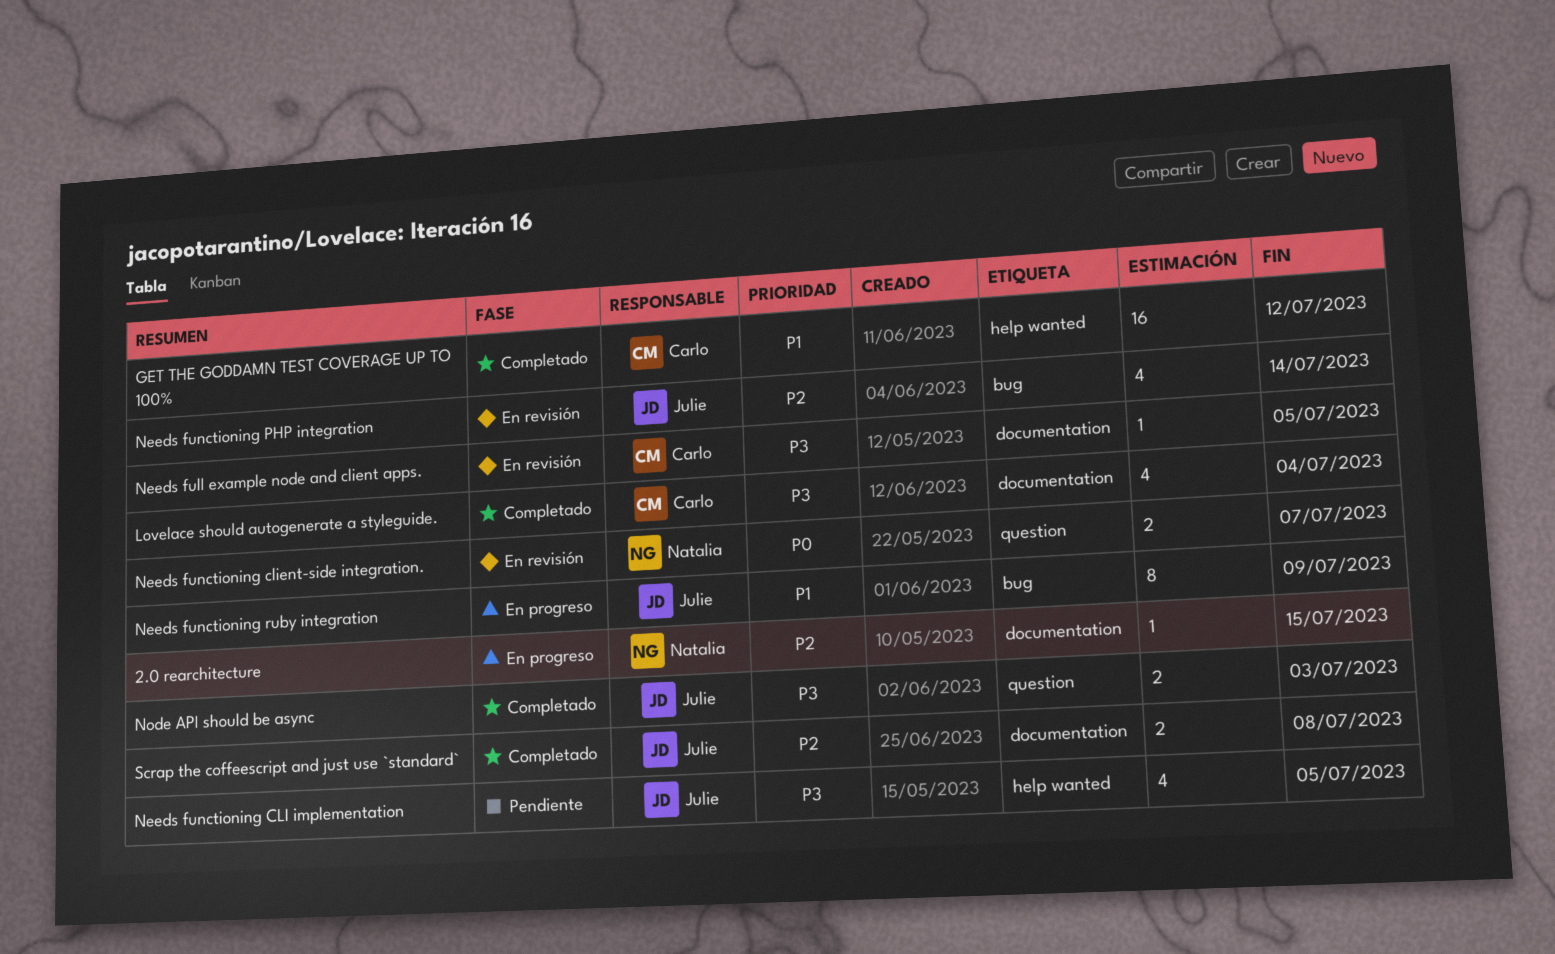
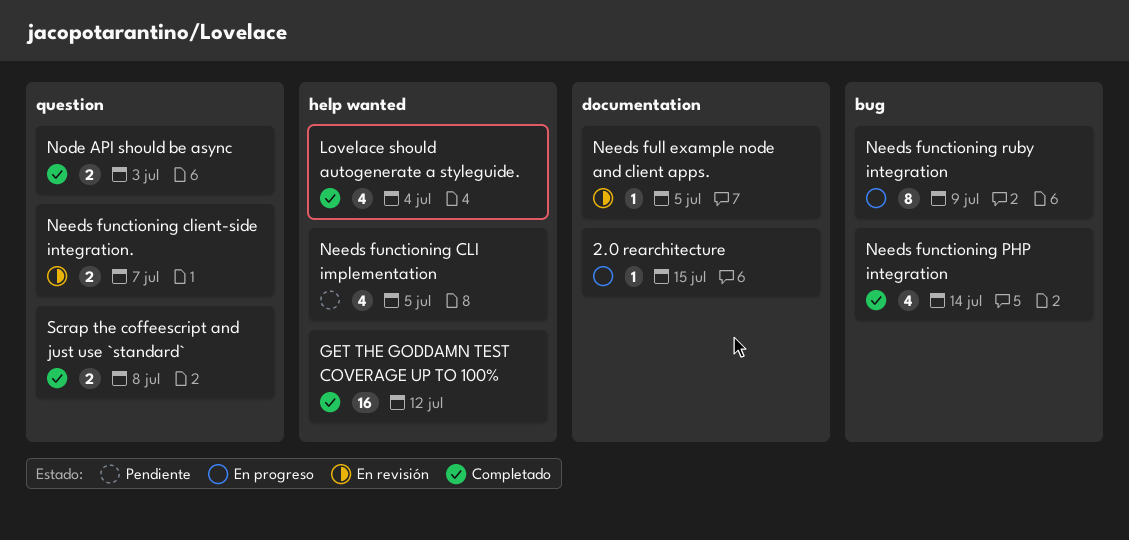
Lovelace should autogenerate a styleguide., label: documentation -> help wanted
Needs functioning PHP integration, status: En revisión -> Completado
Scrap the coffeescript and just use `standard`, label: documentation -> question

